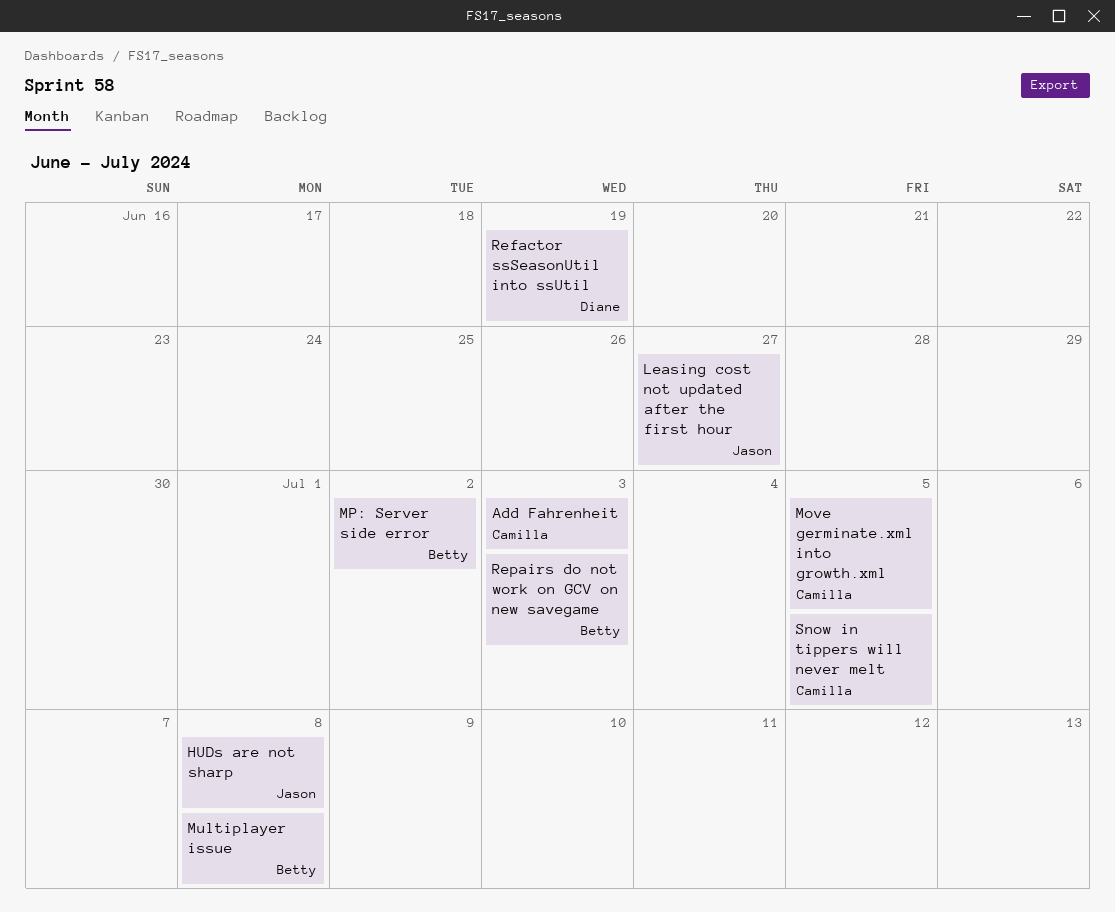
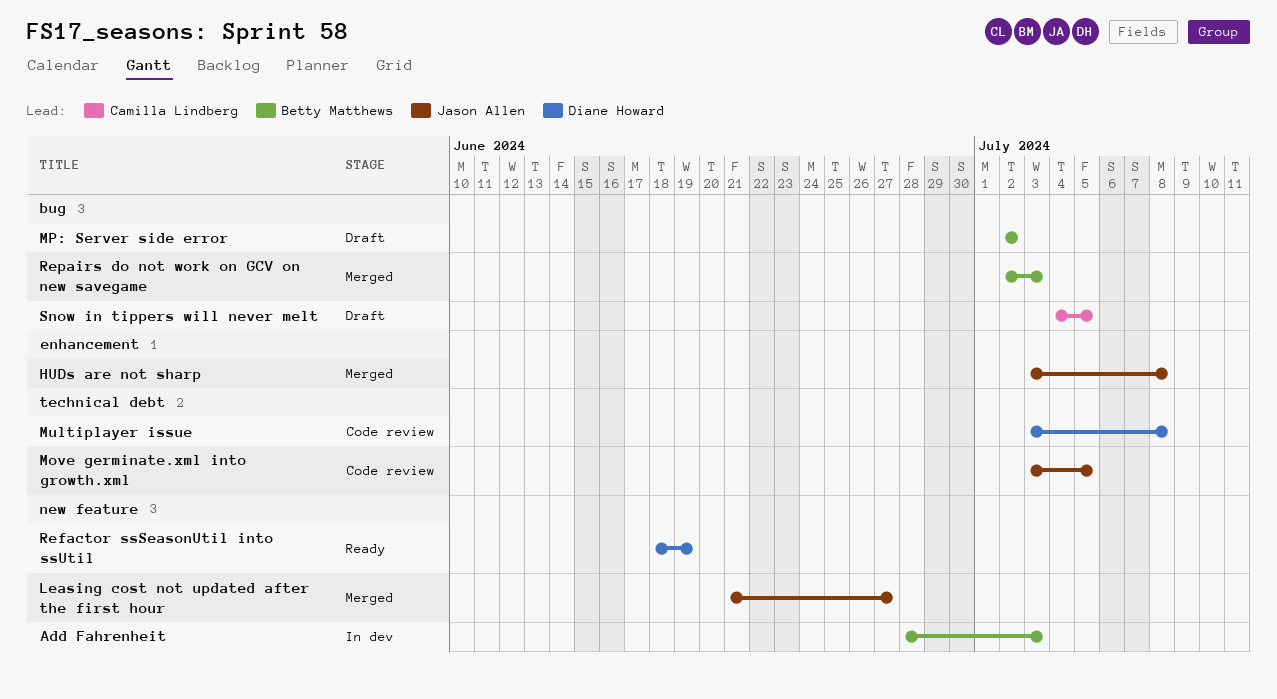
Add Fahrenheit, owner: Camilla Lindberg -> Betty Matthews
Move germinate.xml into growth.xml, owner: Camilla Lindberg -> Jason Allen
Multiplayer issue, owner: Betty Matthews -> Diane Howard

